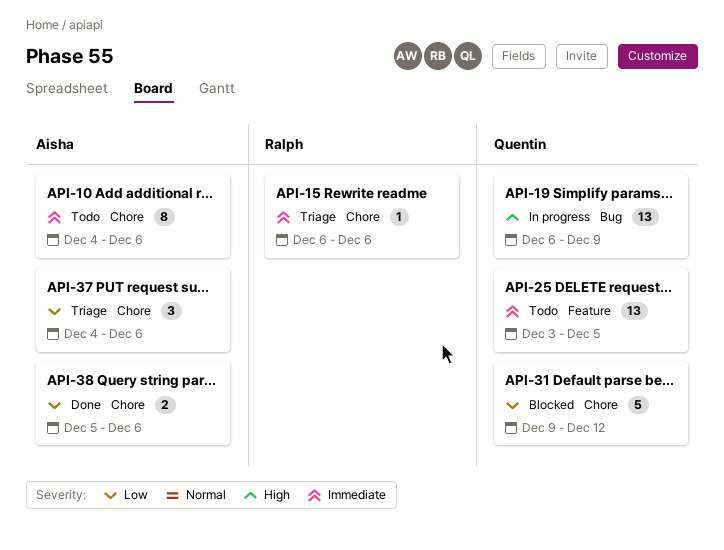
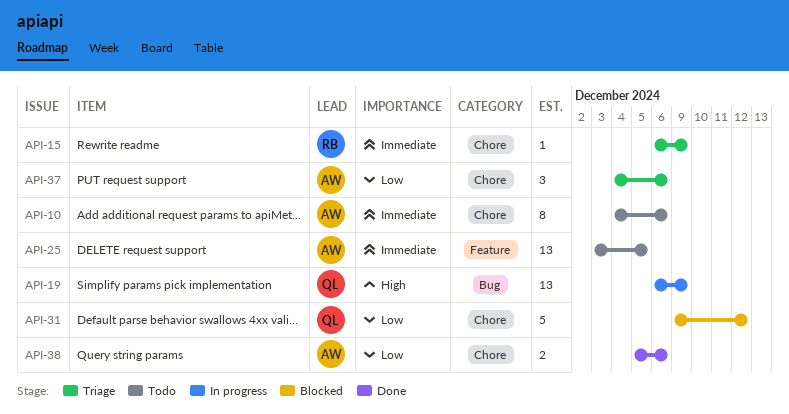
API-15, due: Dec 6 -> Dec 9
API-25, owner: Quentin -> Aisha

